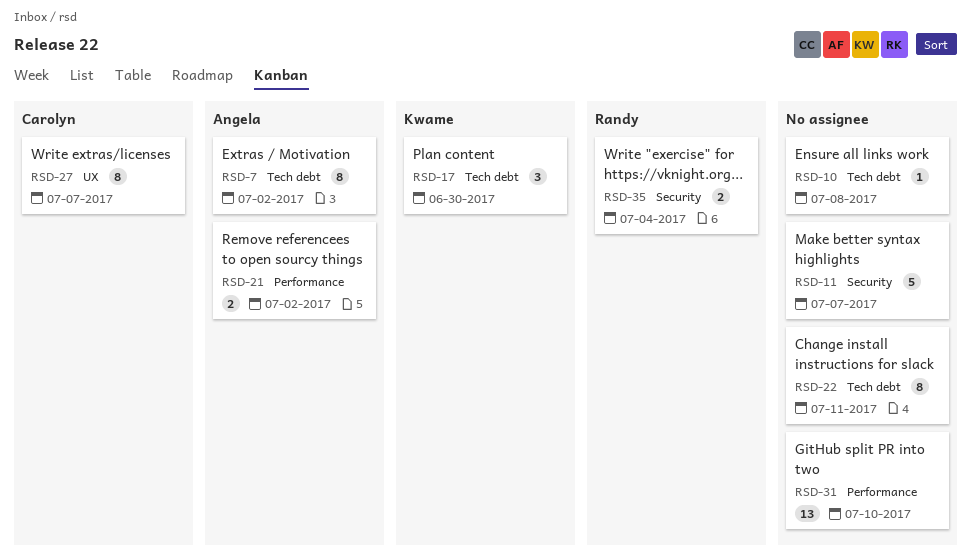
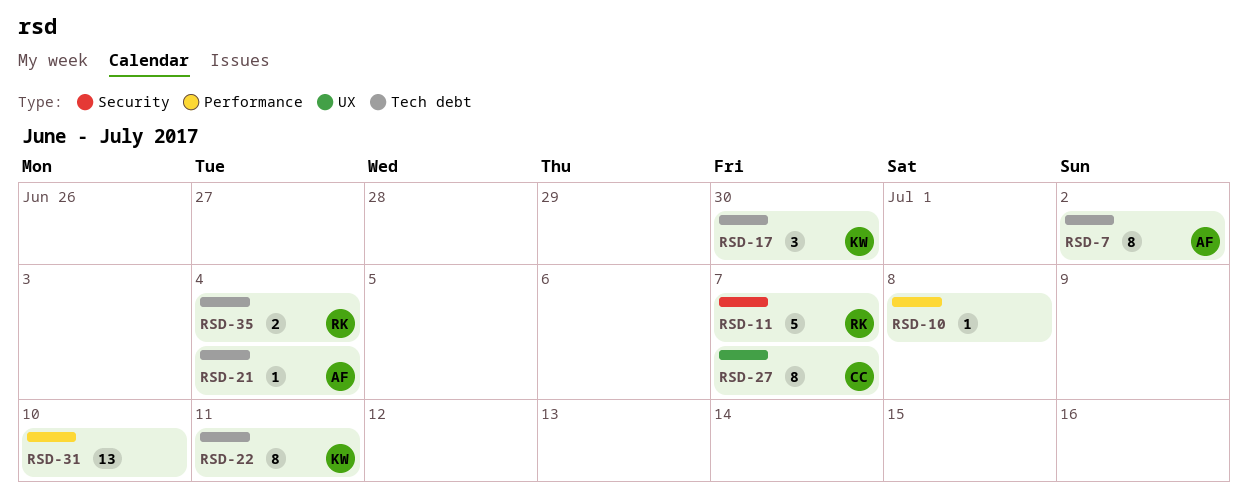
RSD-10, label: Tech debt -> Performance
RSD-11, owner: none -> Randy
RSD-21, label: Performance -> Tech debt
RSD-21, estimate: 2 -> 1
RSD-21, due: Jul 2 -> Jul 4
RSD-22, owner: none -> Kwame
RSD-35, label: Security -> Tech debt

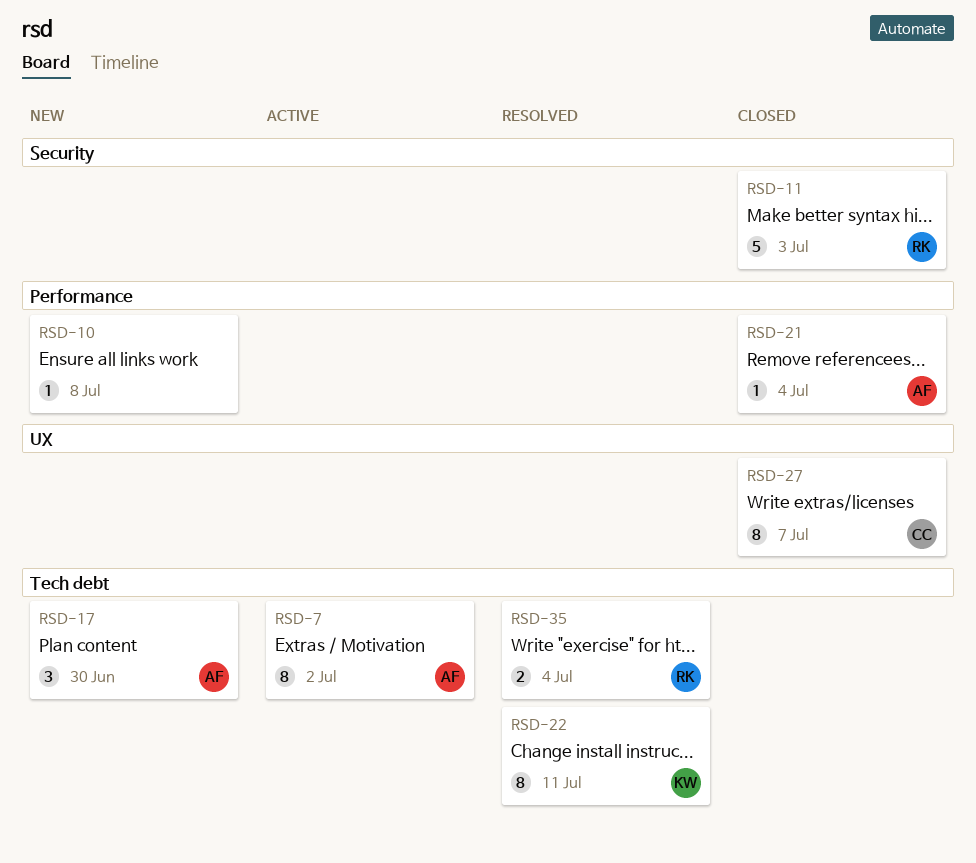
RSD-11, due: Jul 7 -> Jul 3
RSD-17, owner: KW -> AF
RSD-21, label: Tech debt -> Performance
RSD-31: present -> none

